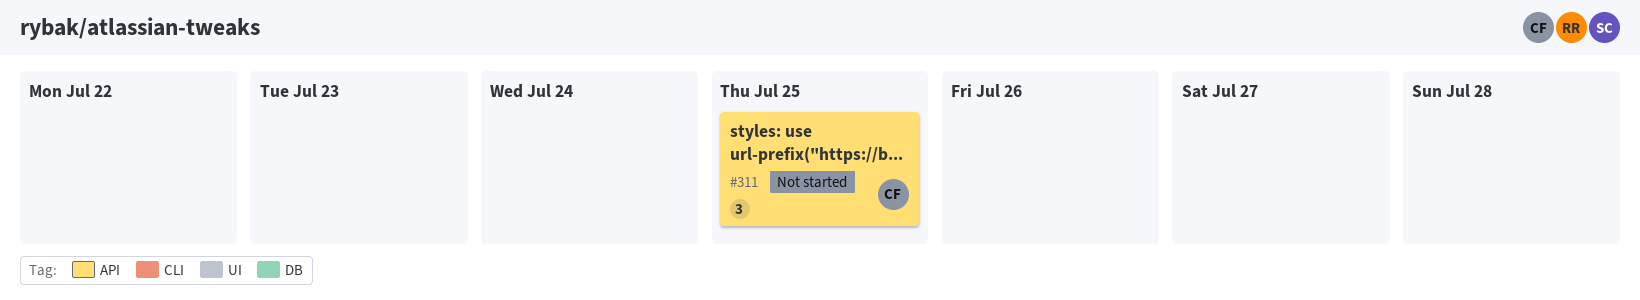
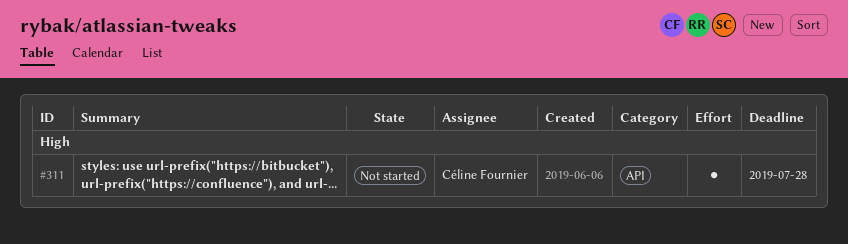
#311, estimate: 3 -> 1
#311, due: Jul 25 -> Jul 28

